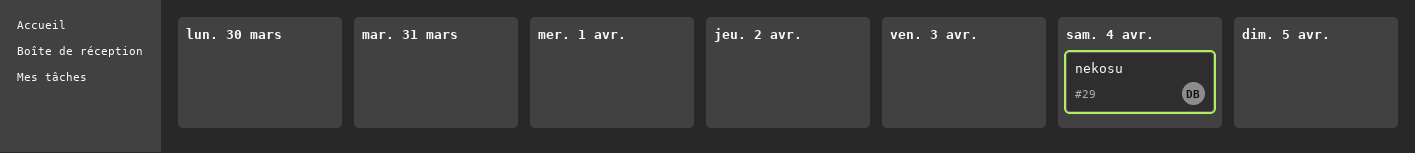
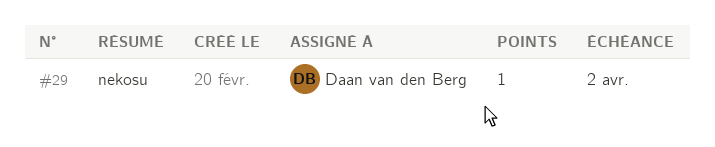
#29, due: Apr 4 -> Apr 2

